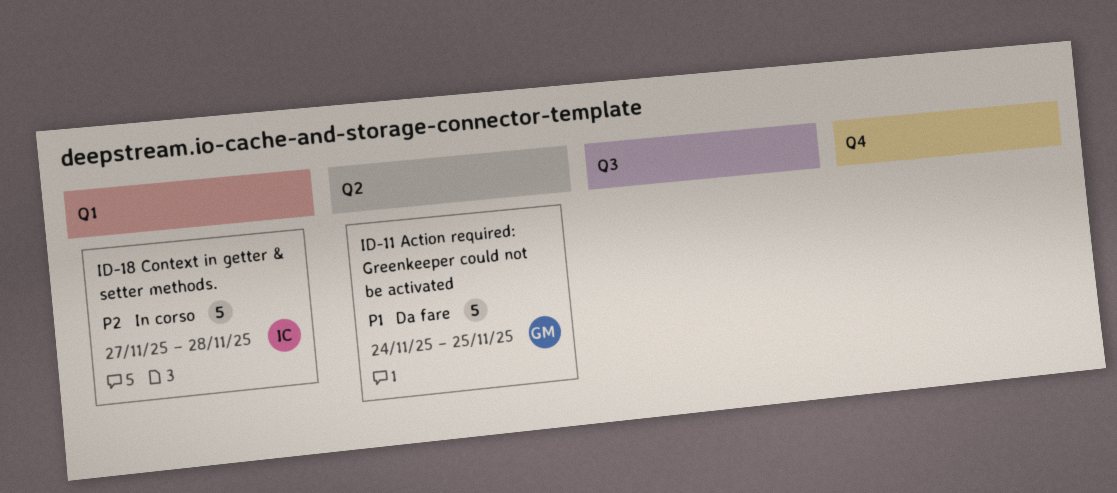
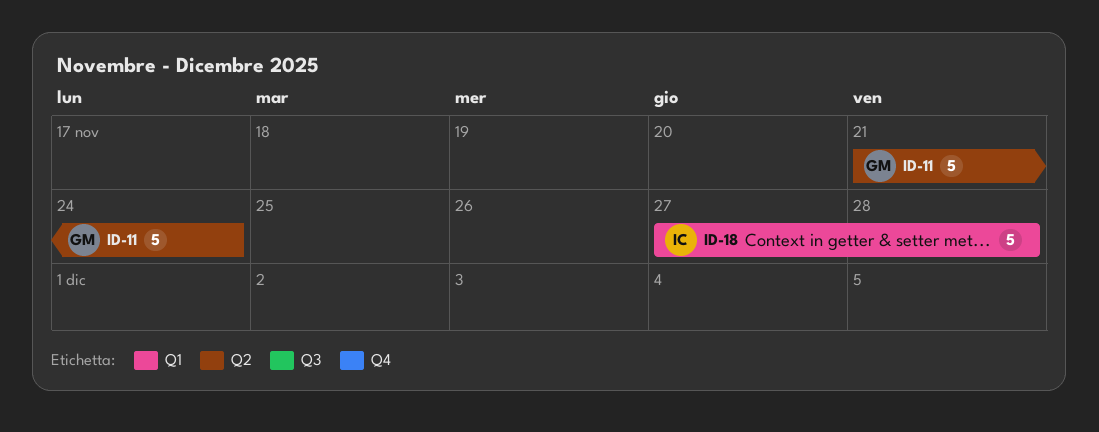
ID-11, start: Nov 24 -> Nov 21
ID-11, due: Nov 25 -> Nov 24

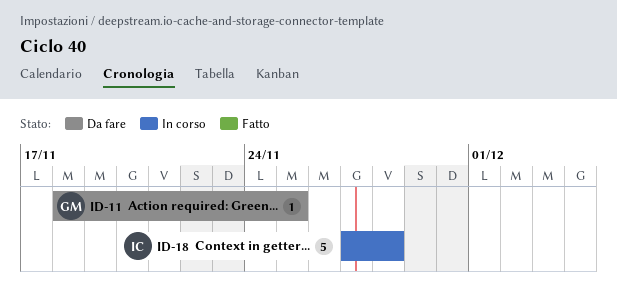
ID-11, estimate: 5 -> 1
ID-11, start: Nov 21 -> Nov 18
ID-11, due: Nov 24 -> Nov 25

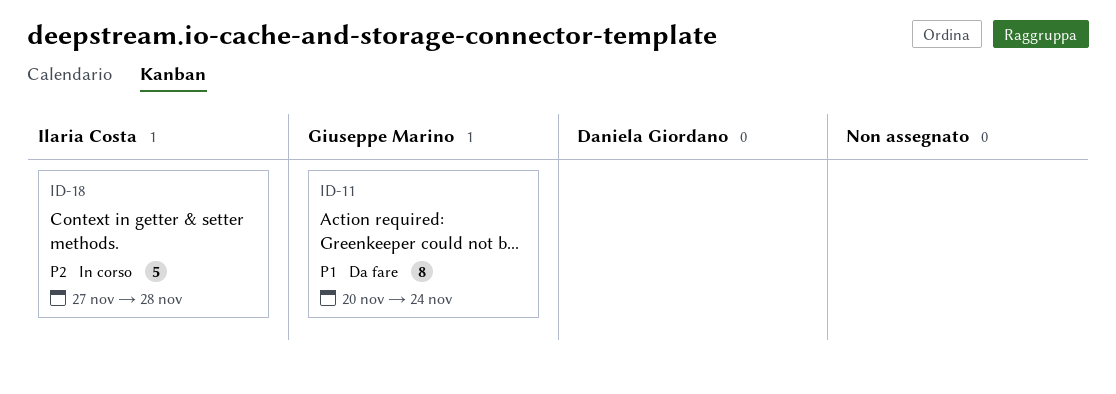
ID-11, estimate: 1 -> 8
ID-11, start: Nov 18 -> Nov 20
ID-11, due: Nov 25 -> Nov 24

